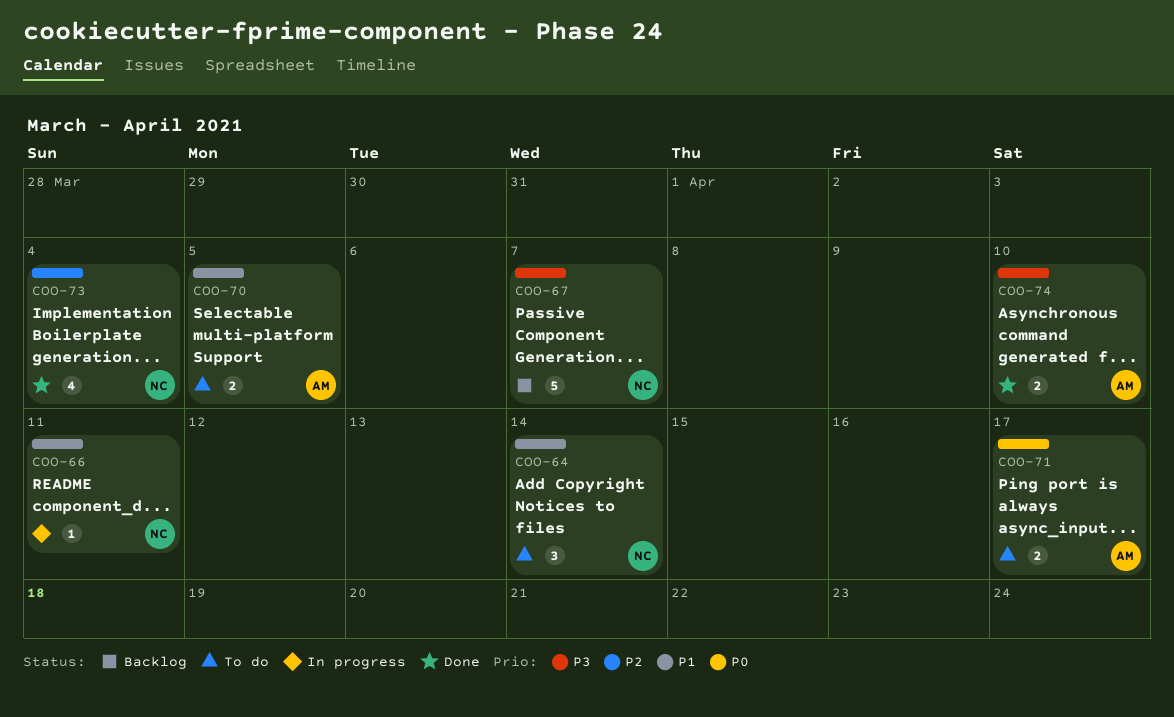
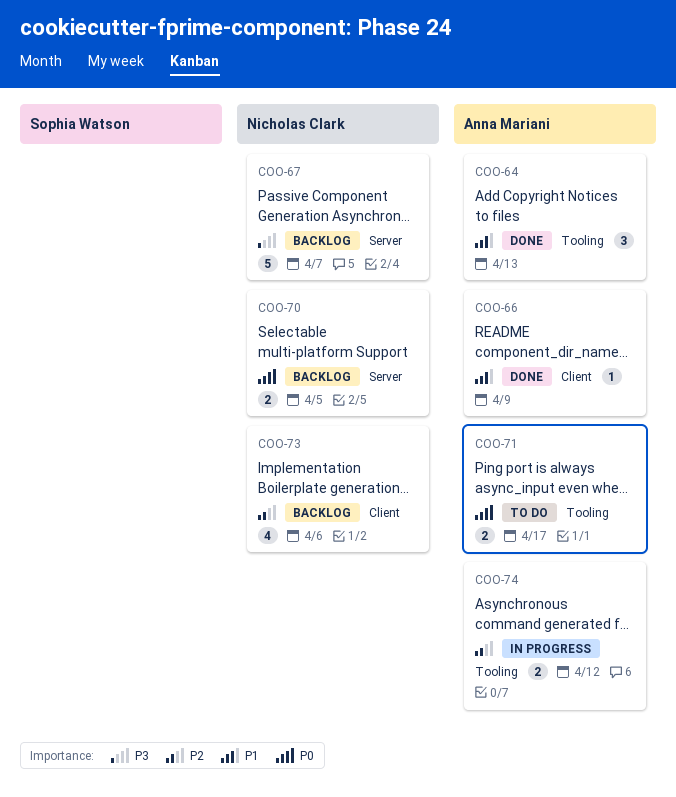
COO-64, status: To do -> Done
COO-64, owner: Nicholas Clark -> Anna Mariani
COO-64, due: Apr 14 -> Apr 13
COO-66, status: In progress -> Done
COO-66, owner: Nicholas Clark -> Anna Mariani
COO-66, due: Apr 11 -> Apr 9
COO-70, status: To do -> Backlog
COO-70, owner: Anna Mariani -> Nicholas Clark
COO-70, priority: P1 -> P0
COO-73, status: Done -> Backlog
COO-73, due: Apr 4 -> Apr 6
COO-74, status: Done -> In progress
COO-74, priority: P3 -> P2
COO-74, due: Apr 10 -> Apr 12

